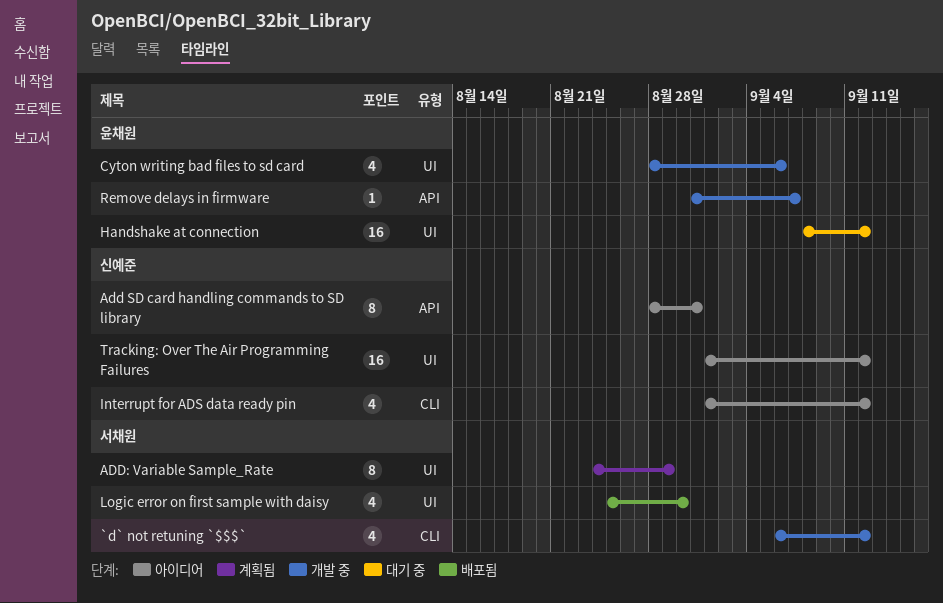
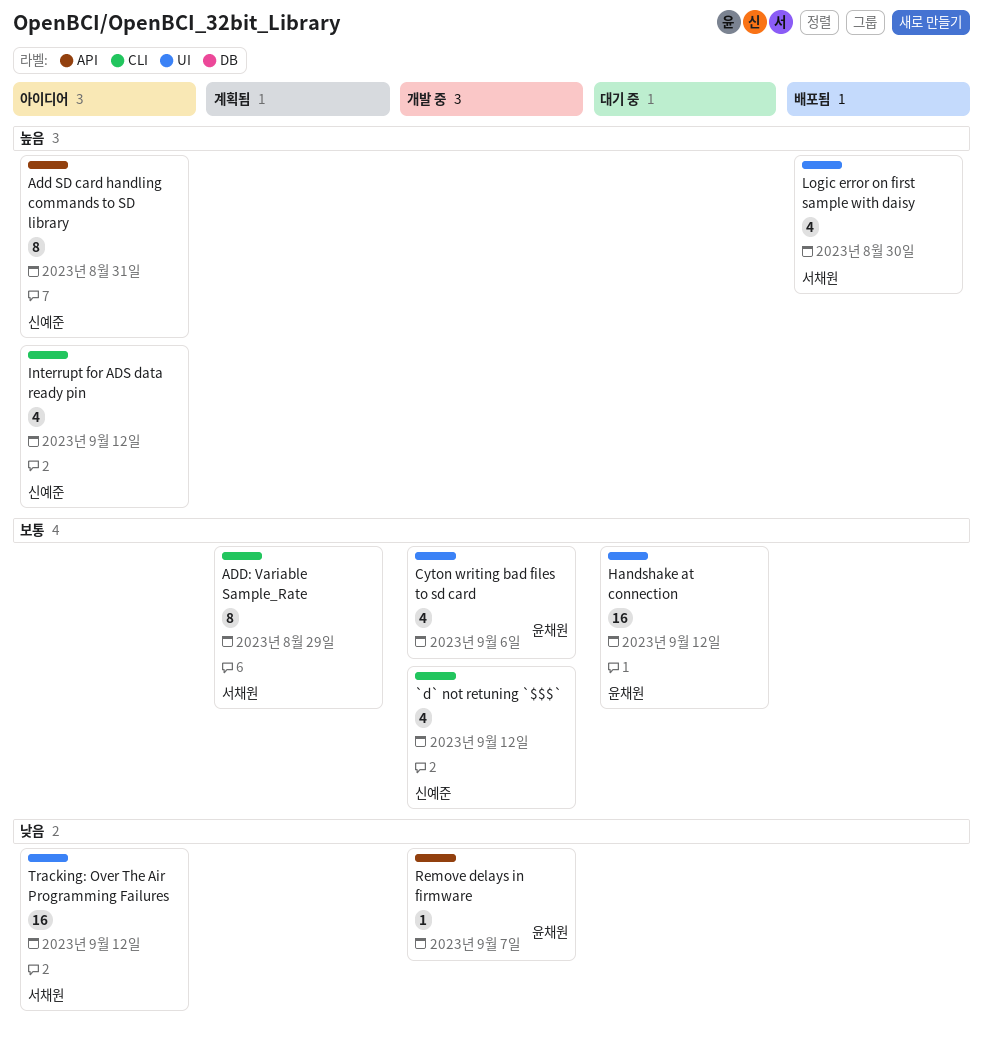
`d` not retuning `$$$`, owner: 서채원 -> 신예준
ADD: Variable Sample_Rate, label: UI -> CLI
Tracking: Over The Air Programming Failures, owner: 신예준 -> 서채원

